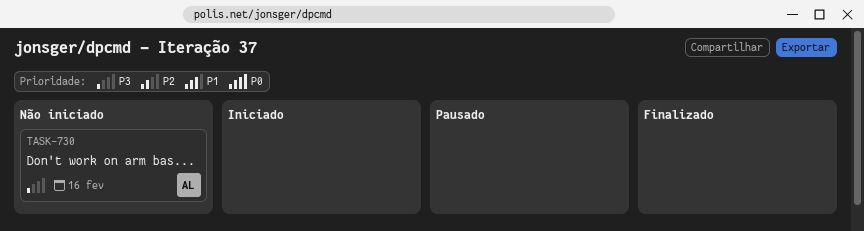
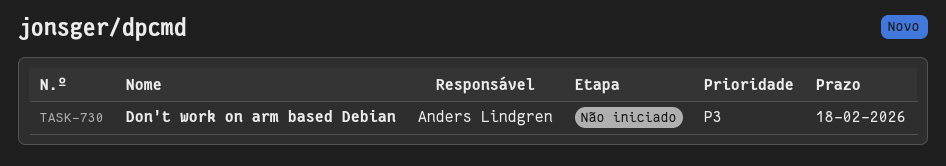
TASK-730, due: Feb 16 -> Feb 18

